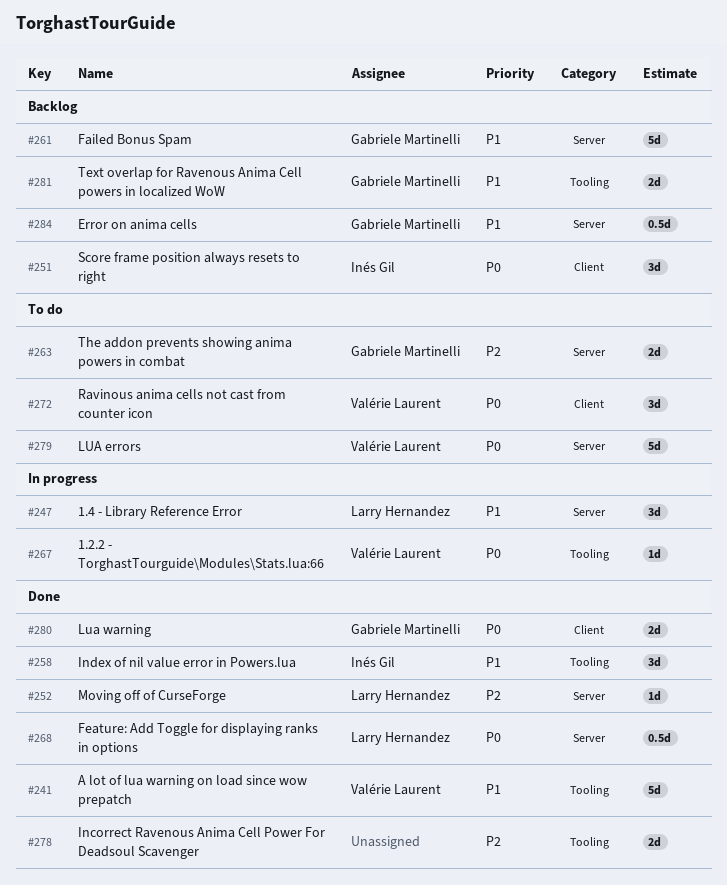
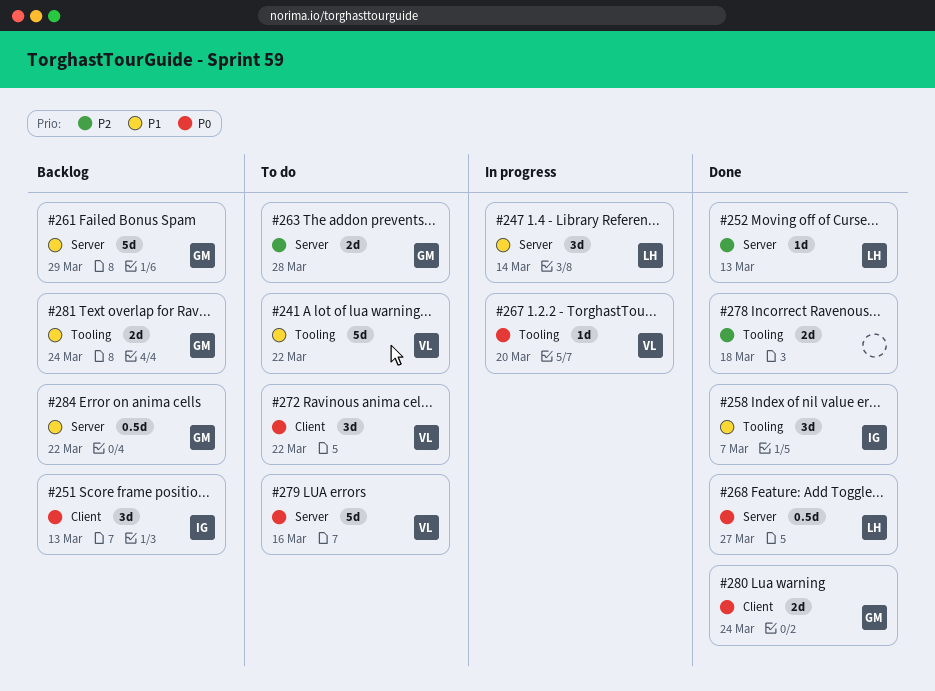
#241, status: Done -> To do

